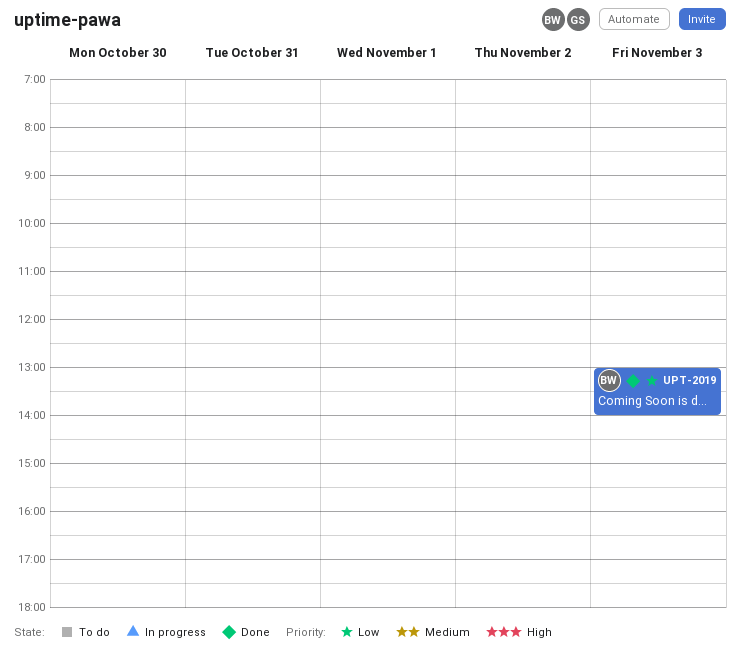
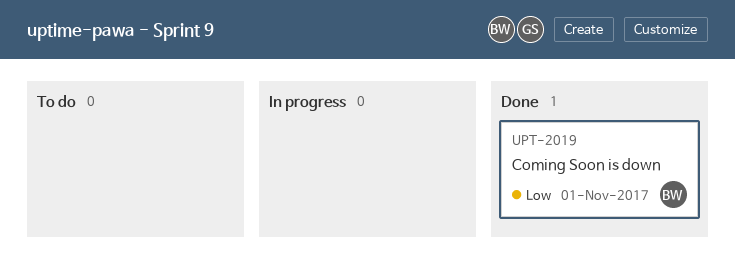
UPT-2019, day: Nov 3 -> Nov 1

